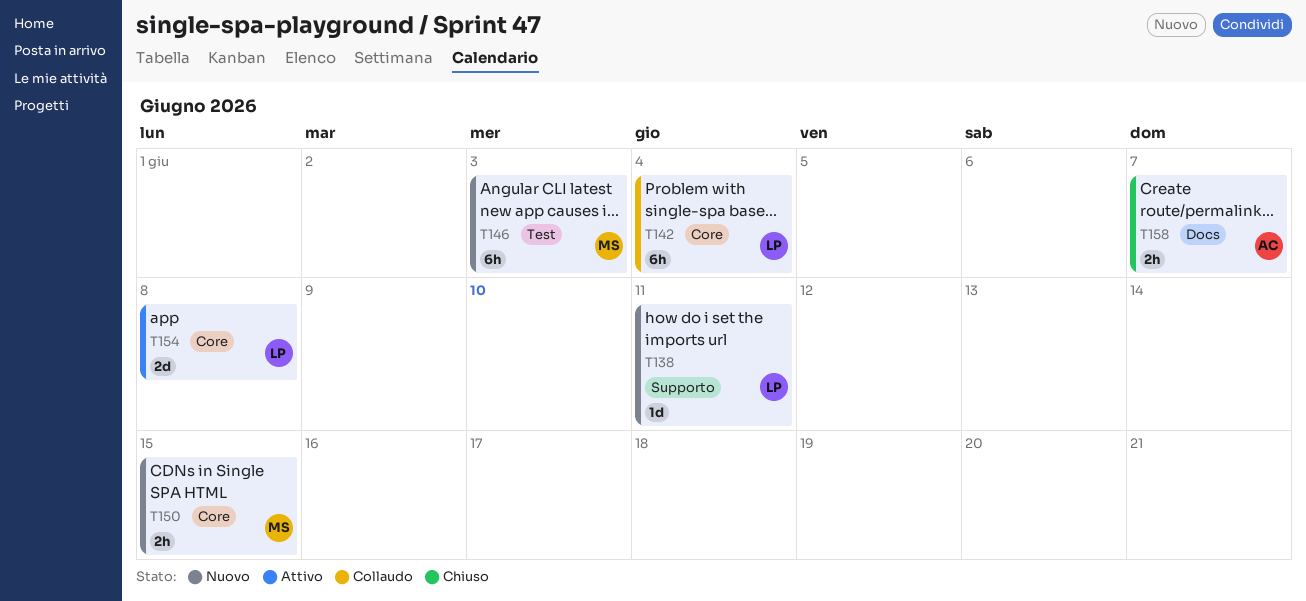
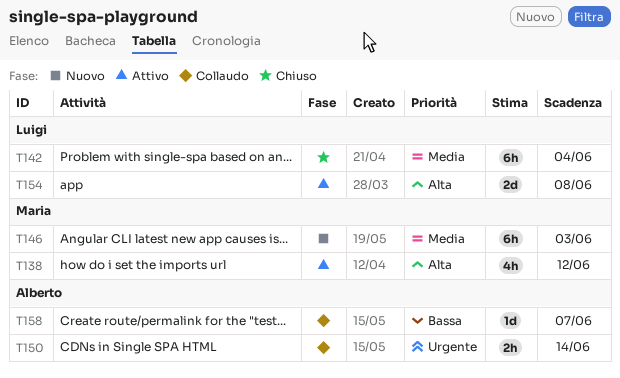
T138, status: Nuovo -> Attivo
T138, owner: Luigi -> Maria
T138, estimate: 1d -> 4h
T138, due: Jun 11 -> Jun 12
T142, status: Collaudo -> Chiuso
T150, status: Nuovo -> Collaudo
T150, owner: Maria -> Alberto
T150, due: Jun 15 -> Jun 14
T158, status: Chiuso -> Collaudo
T158, estimate: 2h -> 1d

